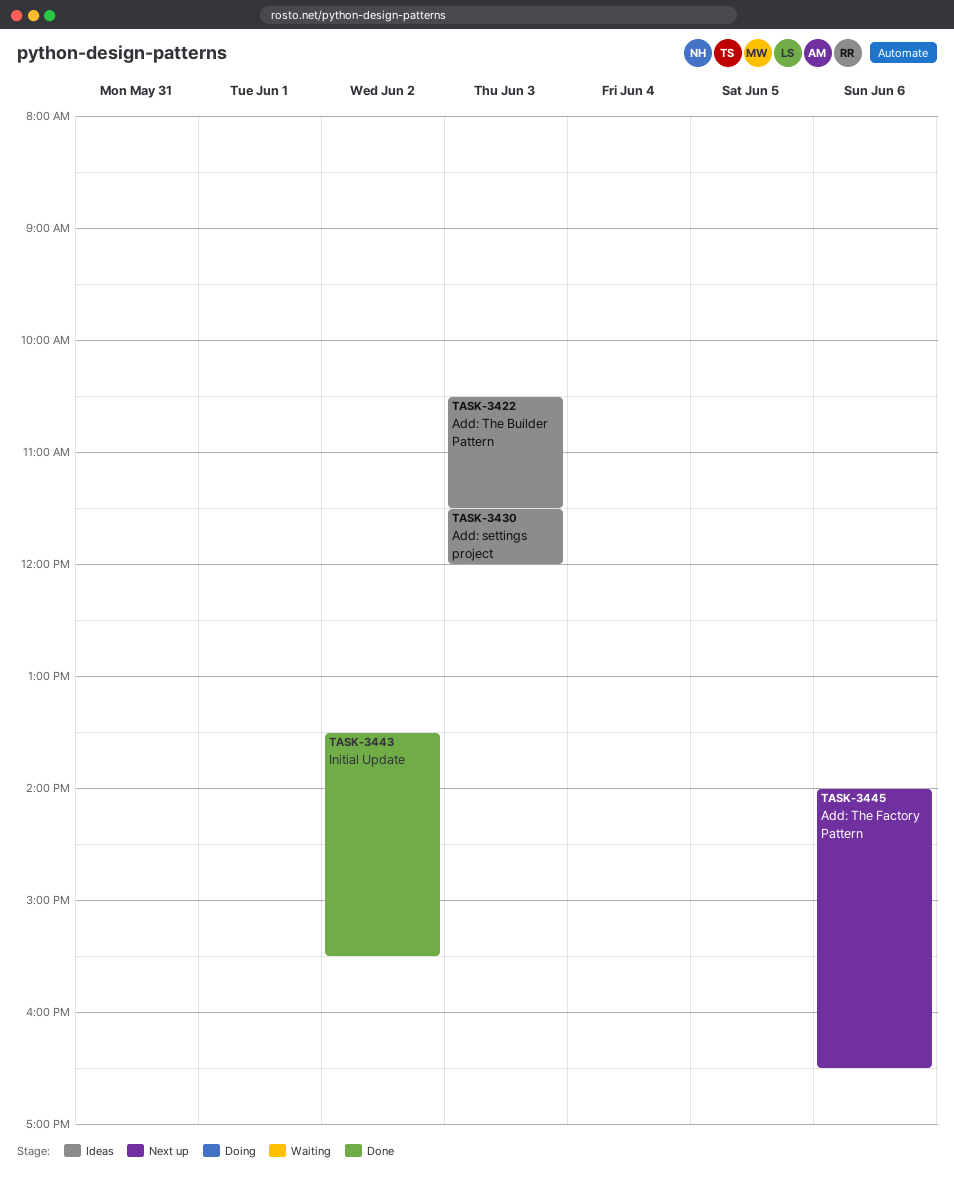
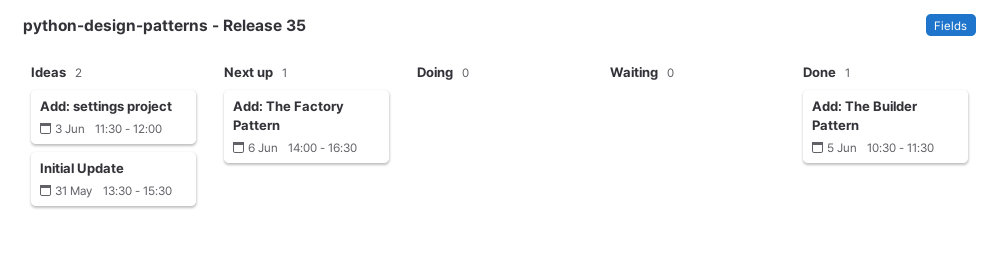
Add: The Builder Pattern, status: Ideas -> Done
Add: The Builder Pattern, day: Jun 3 -> Jun 5
Initial Update, status: Done -> Ideas
Initial Update, day: Jun 2 -> May 31

